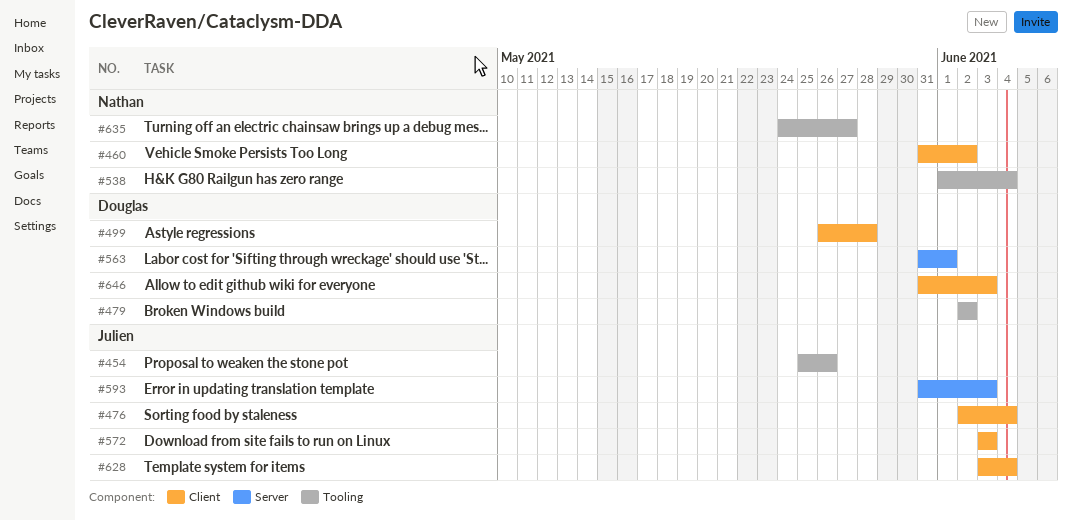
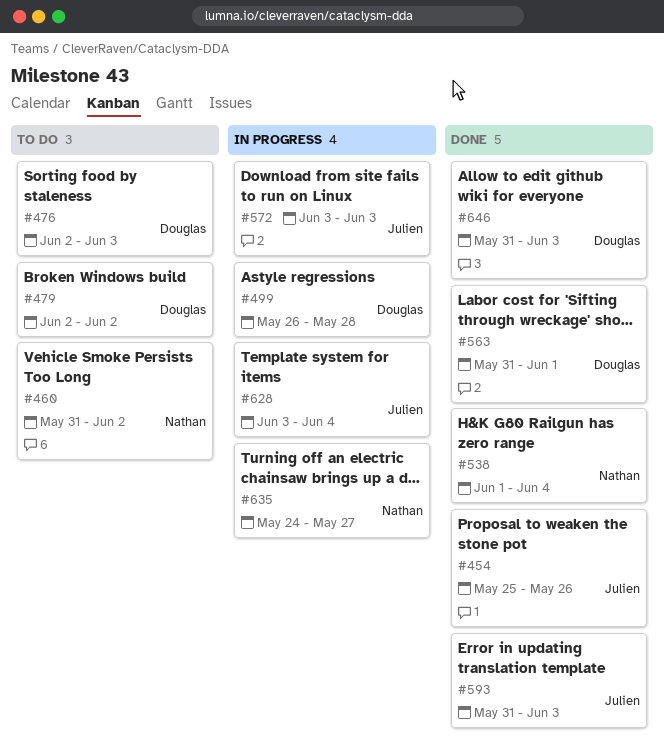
#476, owner: Julien -> Douglas
#476, due: Jun 4 -> Jun 3

